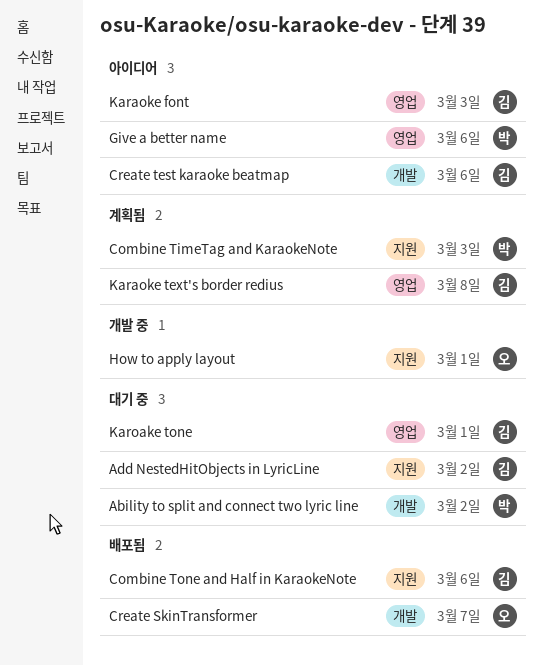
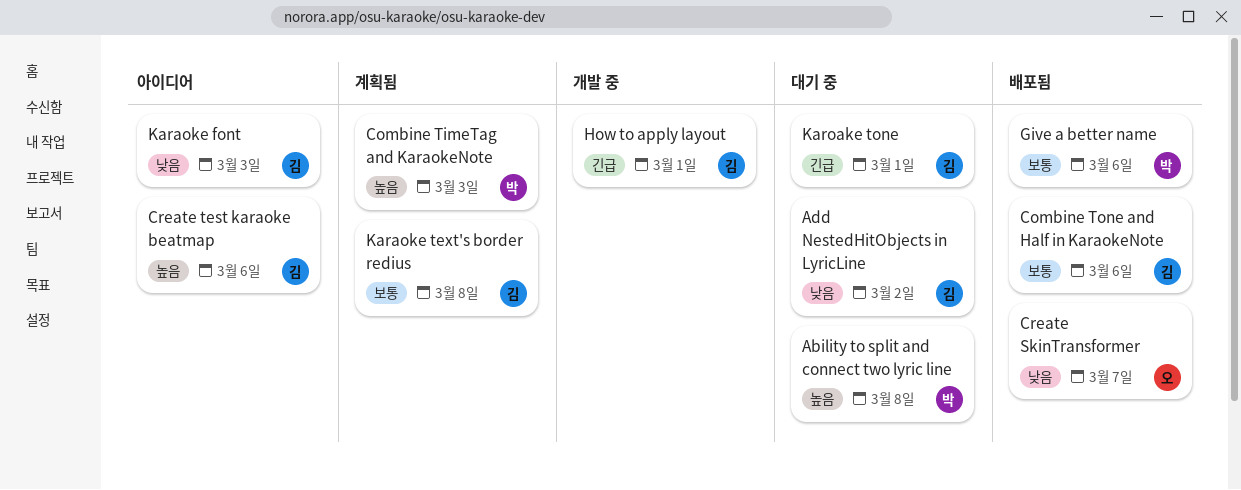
Ability to split and connect two lyric line, due: Mar 2 -> Mar 8
Give a better name, status: 아이디어 -> 배포됨
How to apply layout, owner: 오 -> 김

